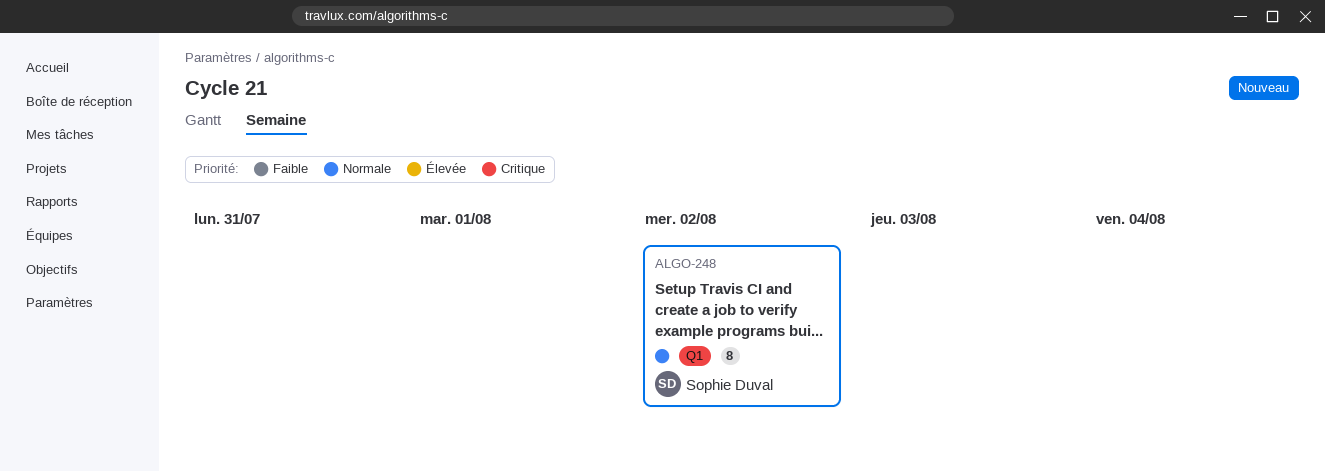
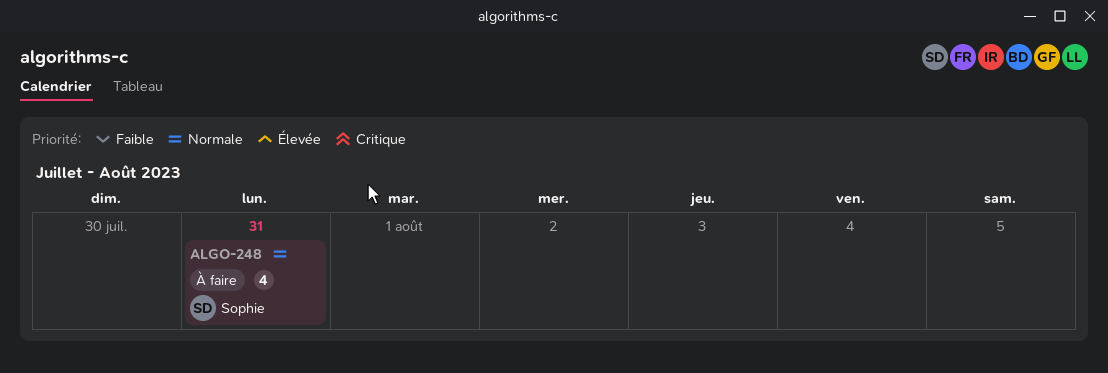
ALGO-248, estimate: 8 -> 4
ALGO-248, due: Aug 2 -> Jul 31

